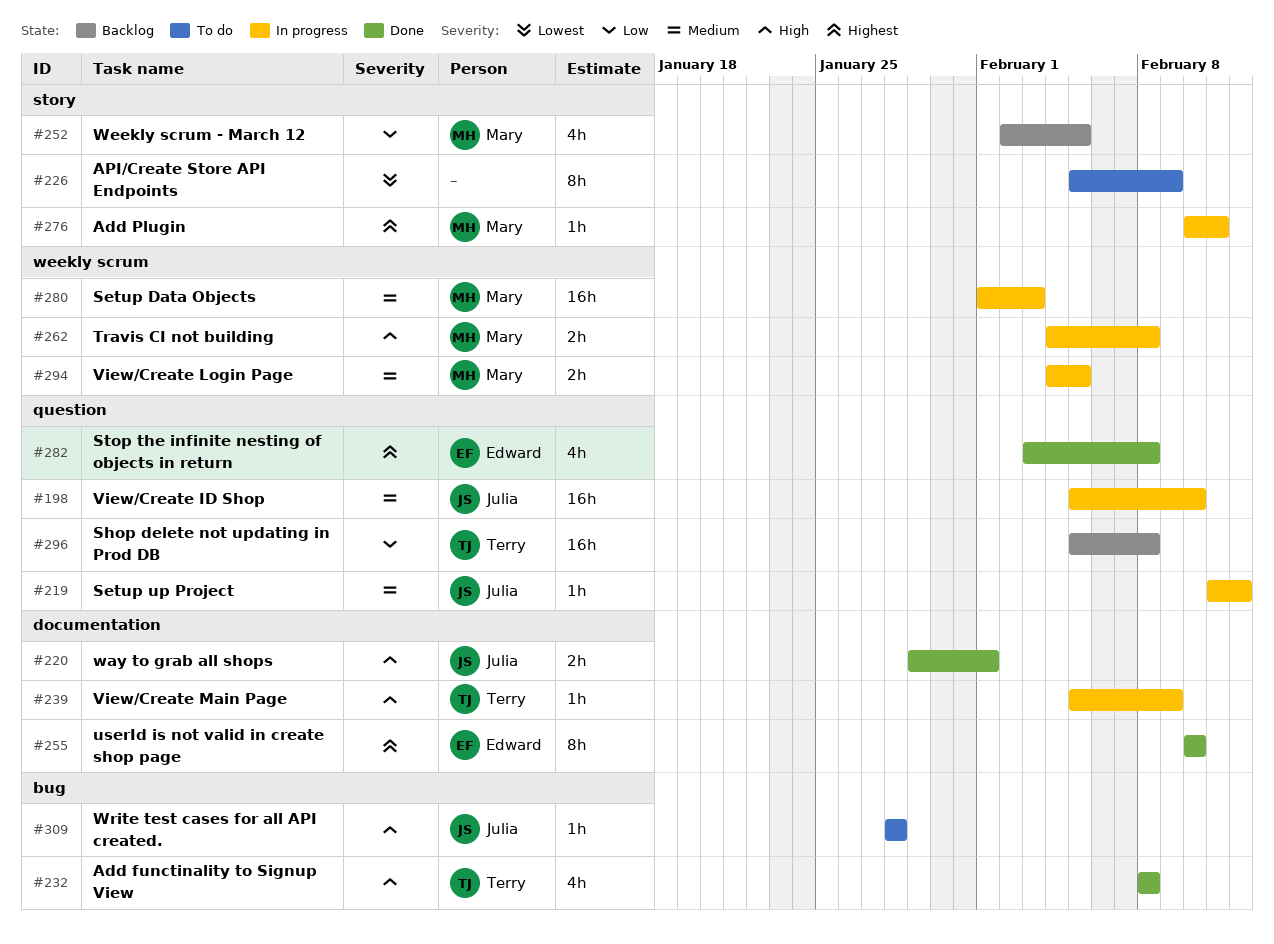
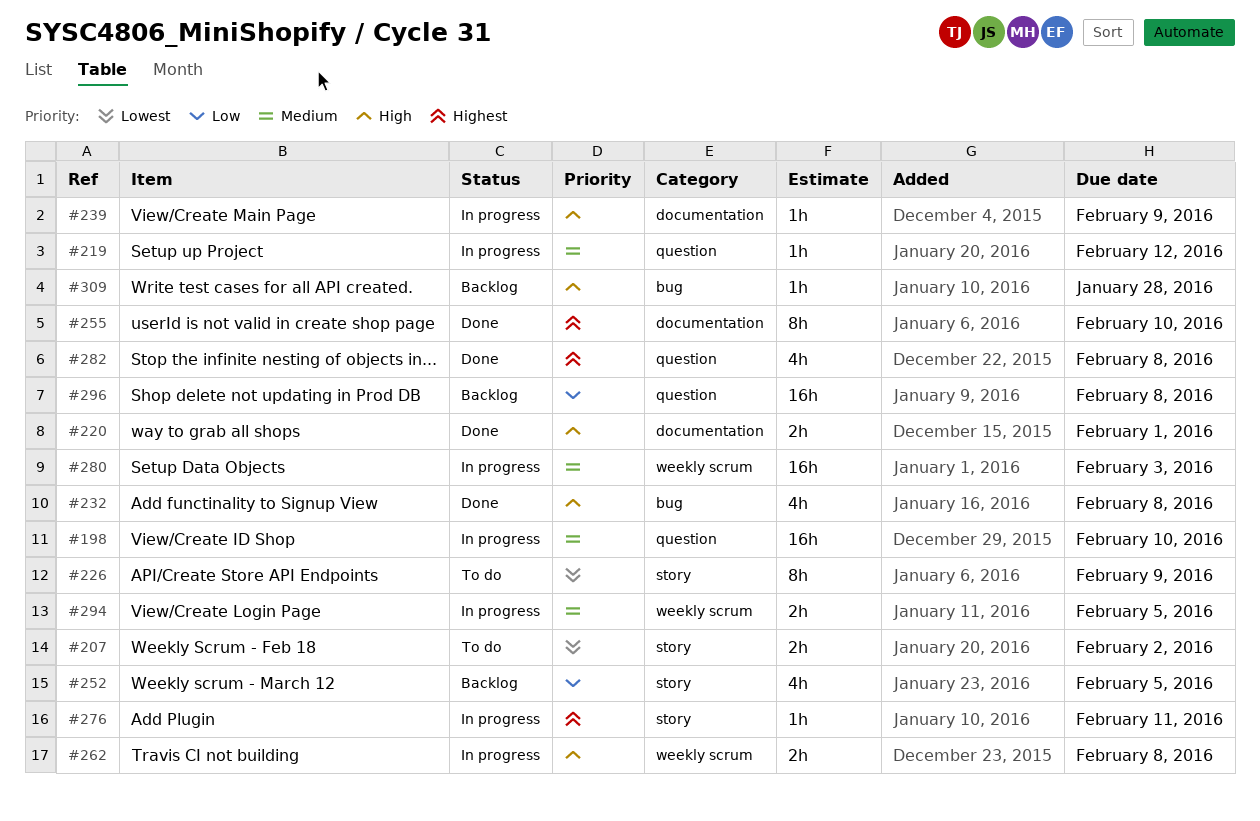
#207: none -> present
#309, status: To do -> Backlog

